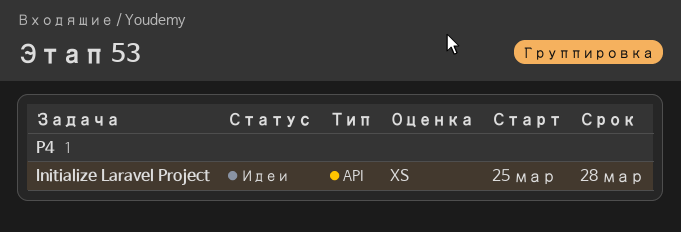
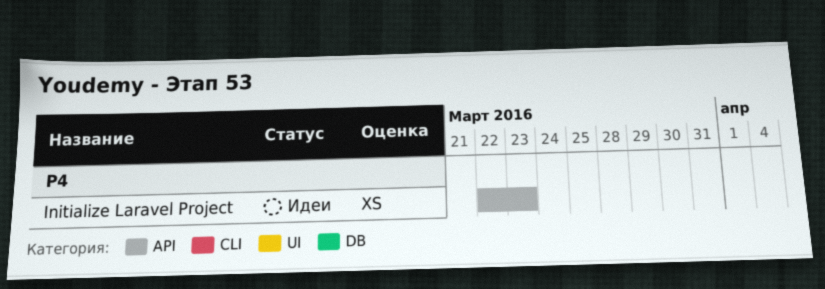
Initialize Laravel Project, start: Mar 25 -> Mar 22
Initialize Laravel Project, due: Mar 28 -> Mar 23

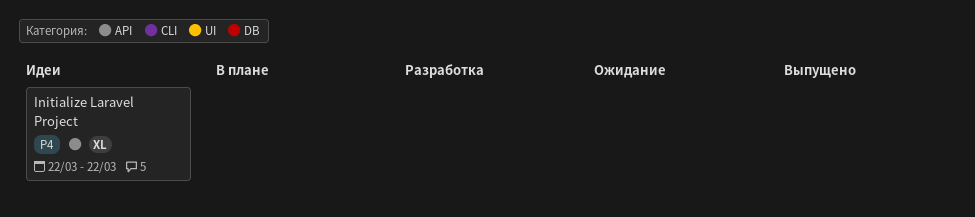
Initialize Laravel Project, estimate: XS -> XL
Initialize Laravel Project, due: Mar 23 -> Mar 22

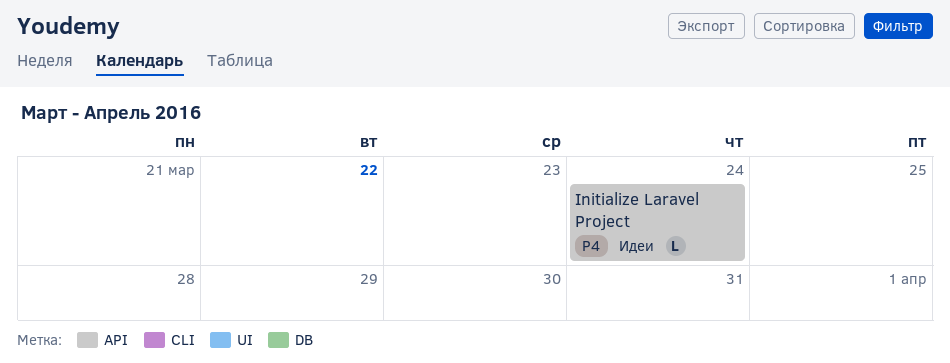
Initialize Laravel Project, estimate: XL -> L
Initialize Laravel Project, due: Mar 22 -> Mar 24

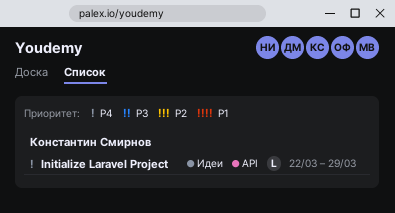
Initialize Laravel Project, due: Mar 24 -> Mar 29

